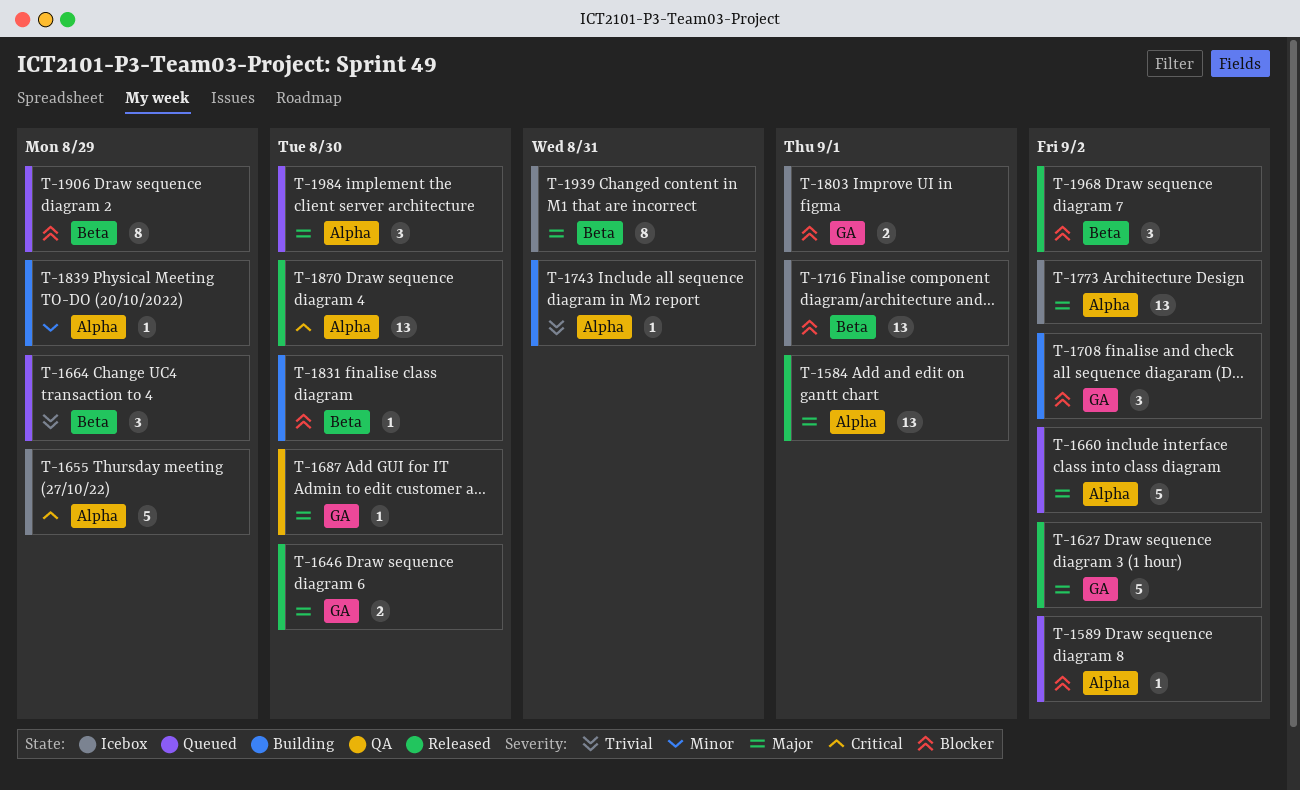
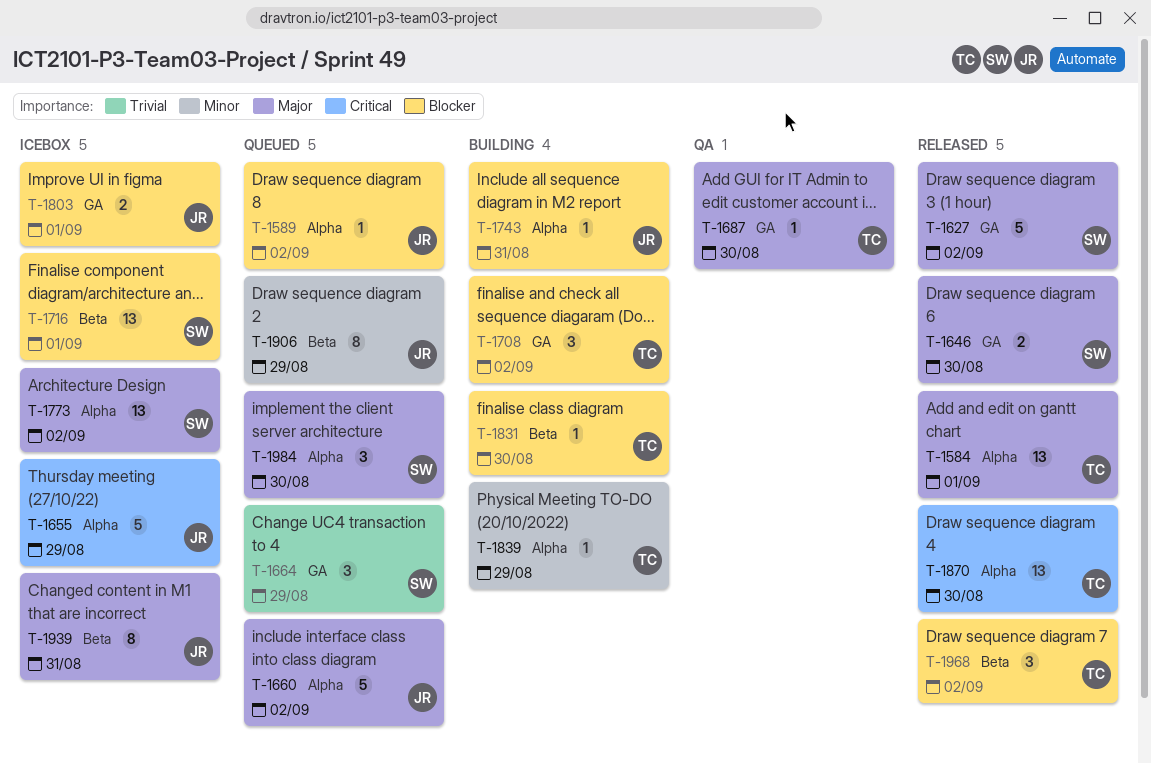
T-1664, label: Beta -> GA
T-1743, priority: Trivial -> Blocker
T-1906, priority: Blocker -> Minor

